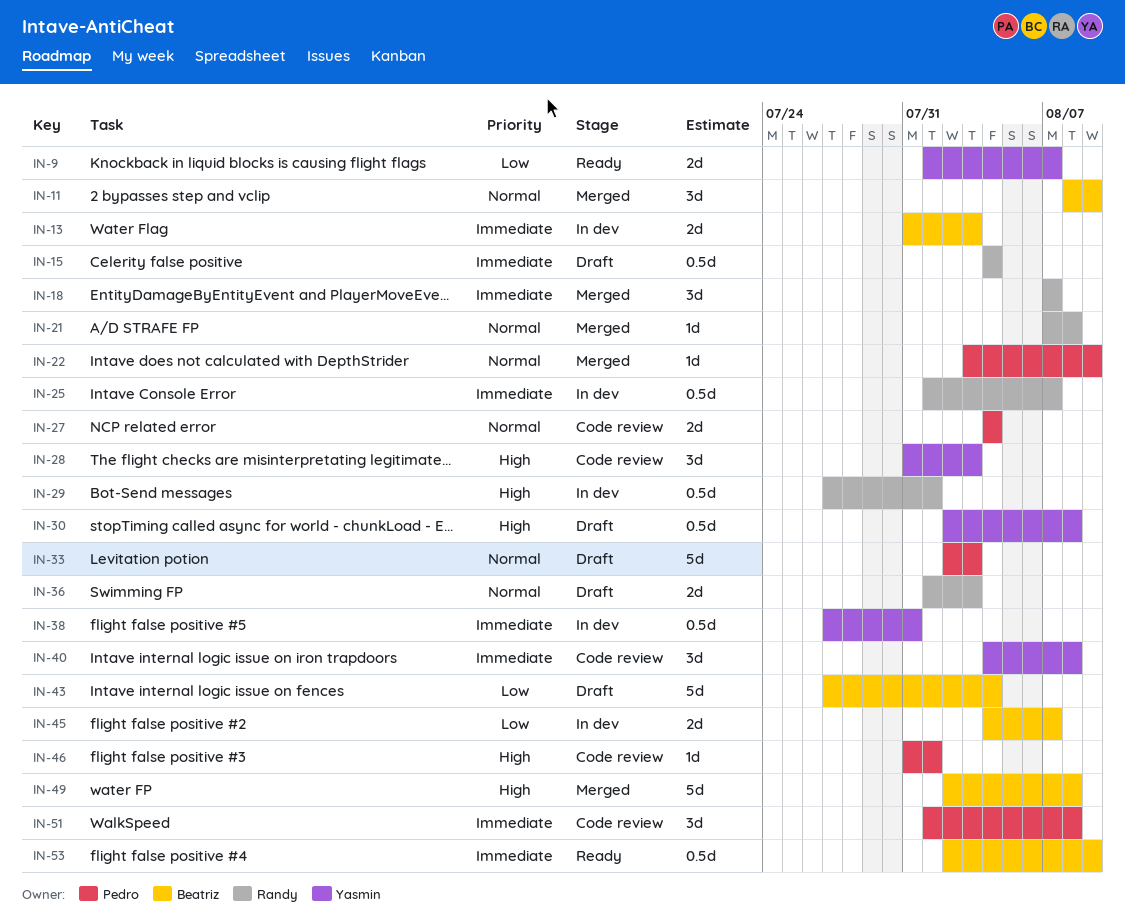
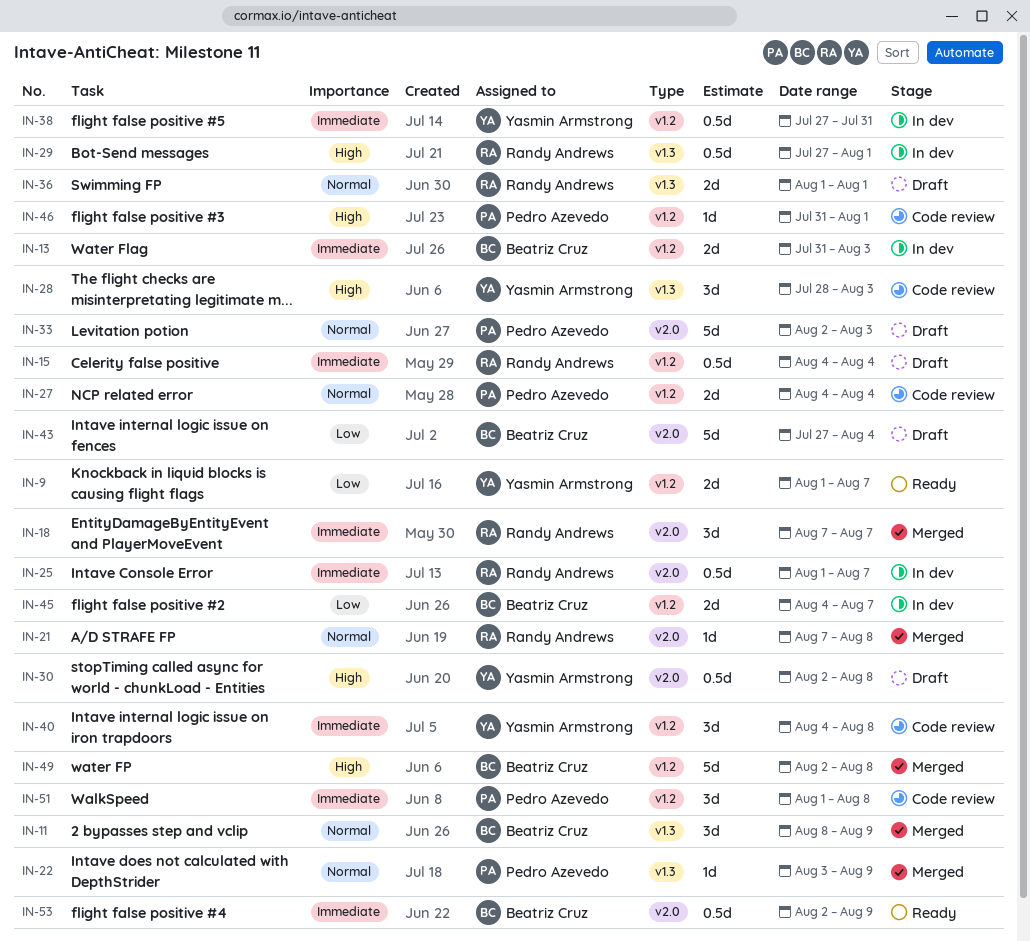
IN-28, start: Jul 31 -> Jul 28
IN-36, due: Aug 3 -> Aug 1

